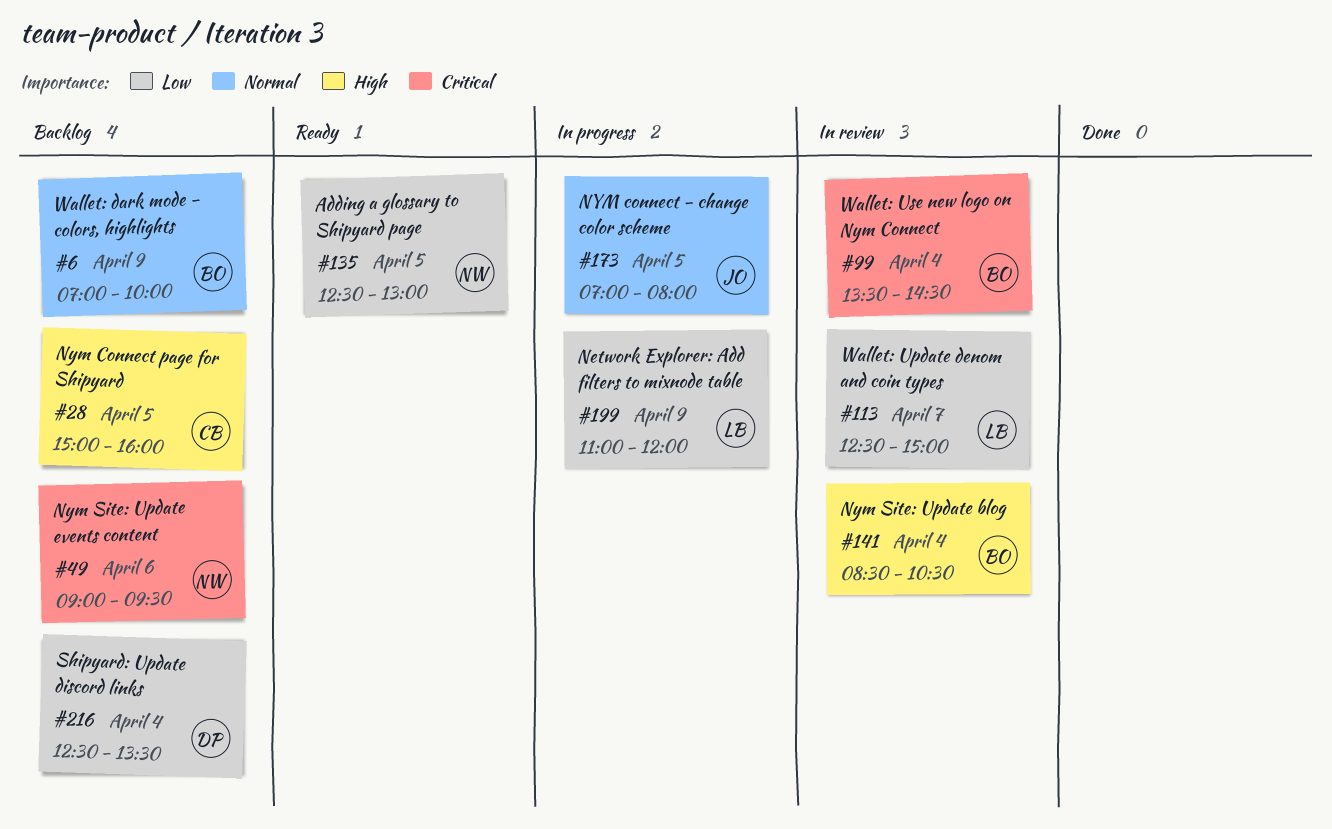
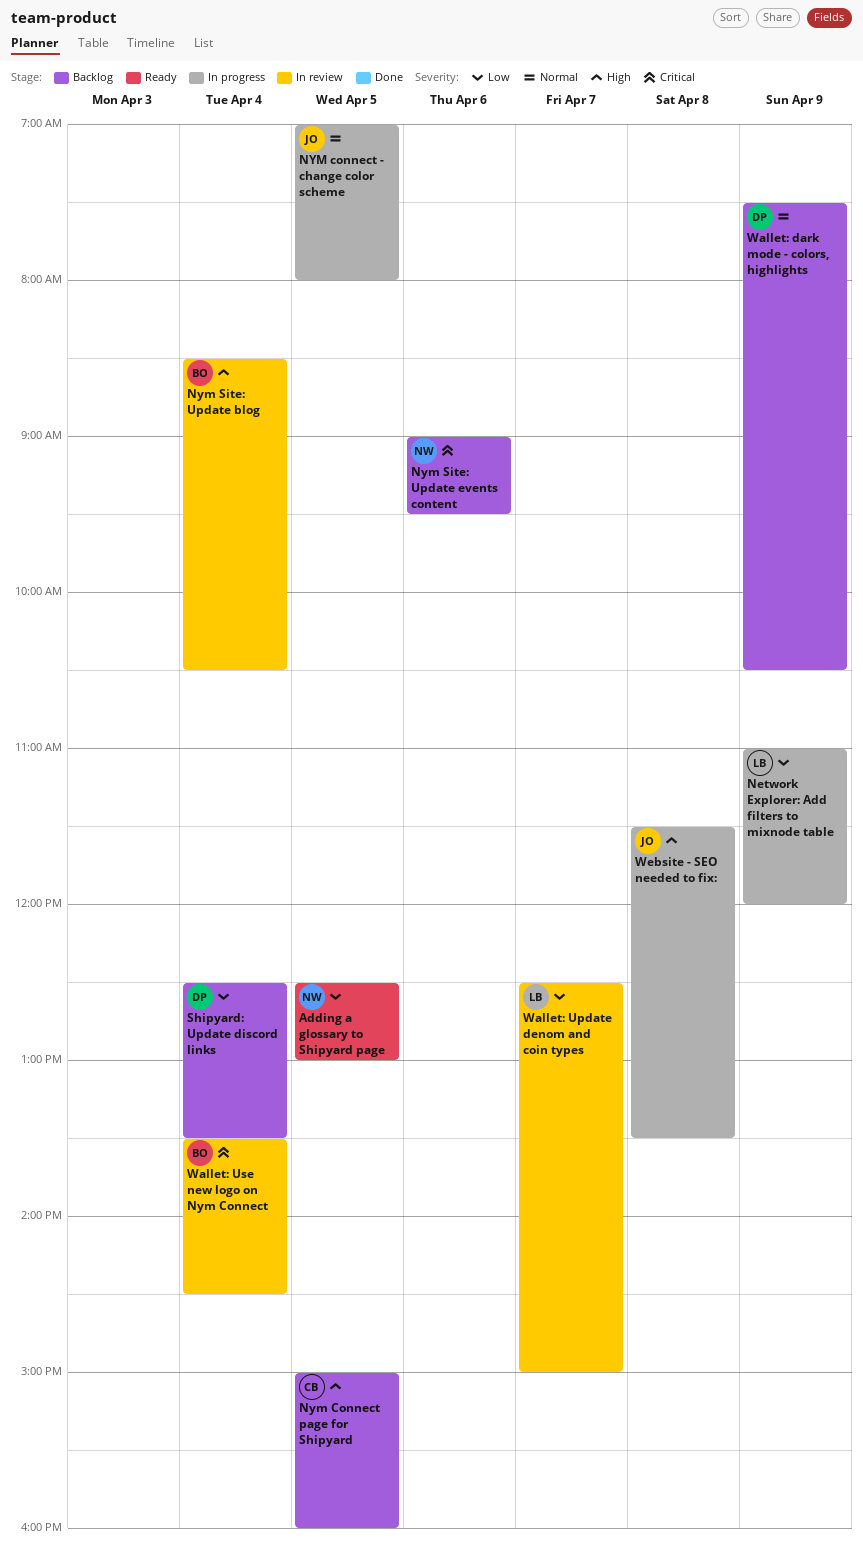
Wallet: dark mode - colors, highlights, owner: BO -> DP
Wallet: dark mode - colors, highlights, begins: 07:00 -> 07:30
Wallet: dark mode - colors, highlights, ends: 10:00 -> 10:30
Website - SEO needed to fix:: none -> present

